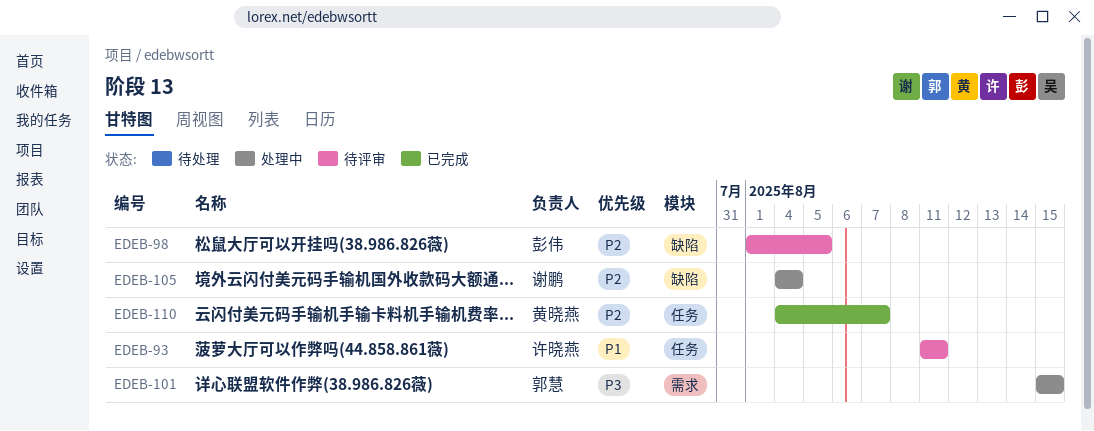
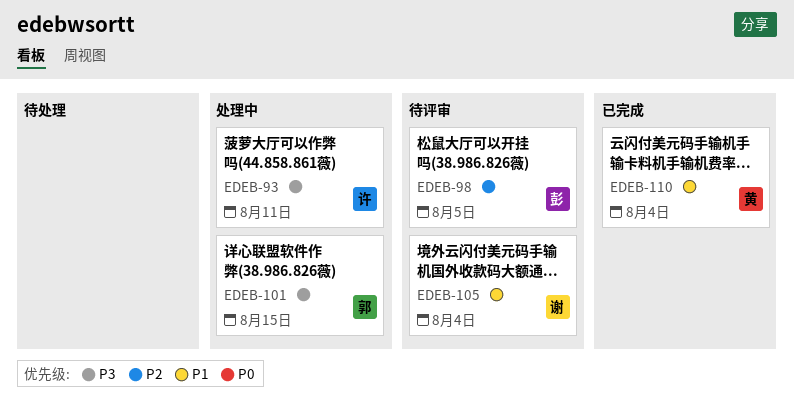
EDEB-93, status: 待评审 -> 处理中
EDEB-93, priority: P1 -> P3
EDEB-105, status: 处理中 -> 待评审
EDEB-105, priority: P2 -> P1
EDEB-110, priority: P2 -> P1
EDEB-110, due: Aug 7 -> Aug 4

